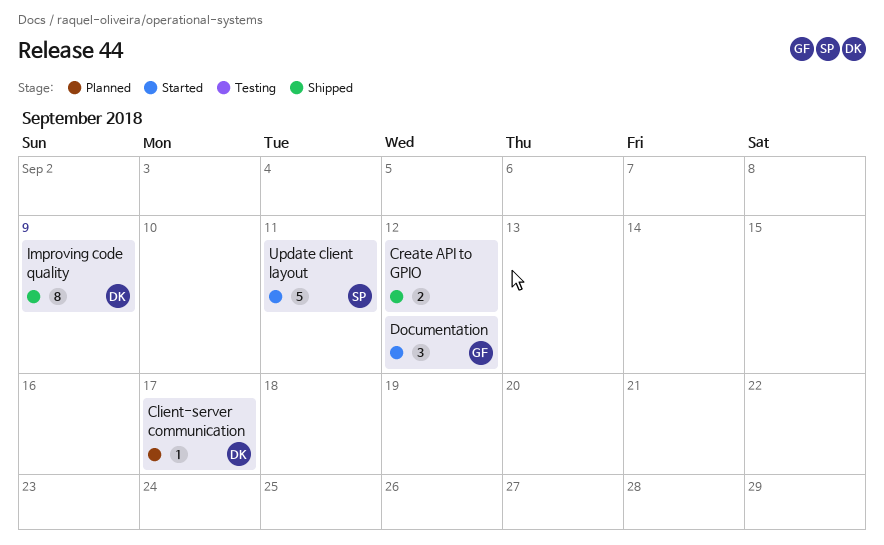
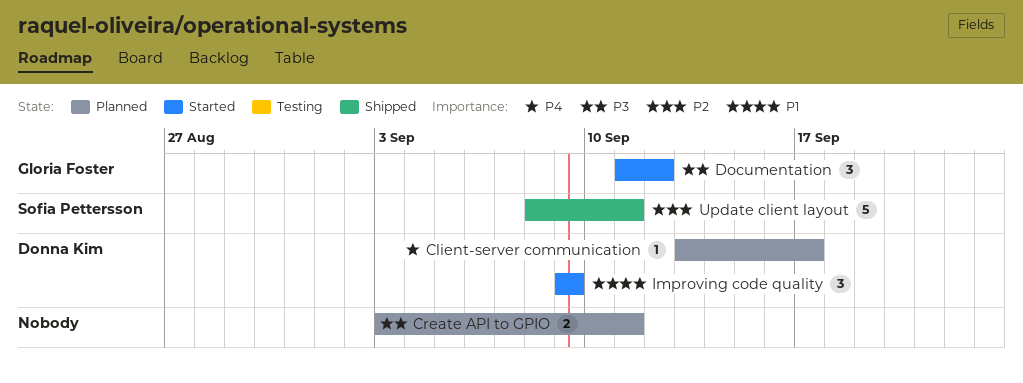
Create API to GPIO, status: Shipped -> Planned
Create API to GPIO, due: Sep 12 -> Sep 11
Improving code quality, status: Shipped -> Started
Improving code quality, estimate: 8 -> 3
Update client layout, status: Started -> Shipped

